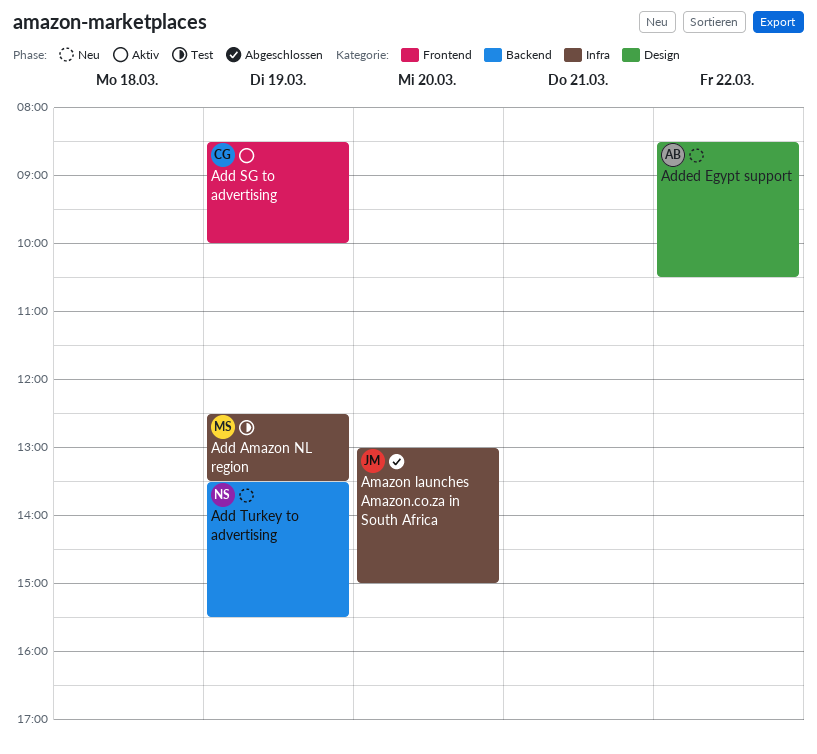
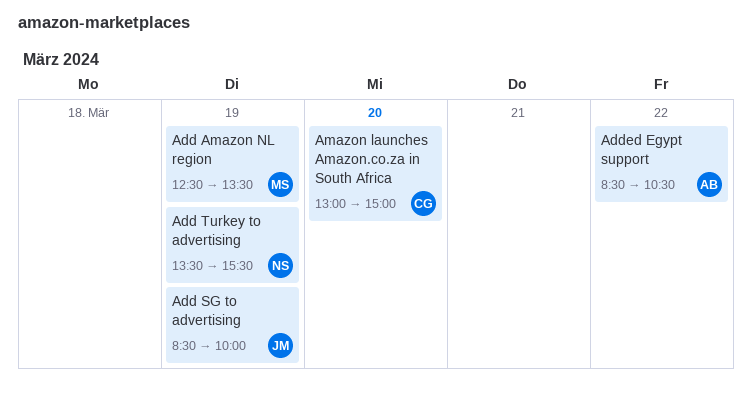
Add SG to advertising, owner: CG -> JM
Amazon launches Amazon.co.za in South Africa, owner: JM -> CG

